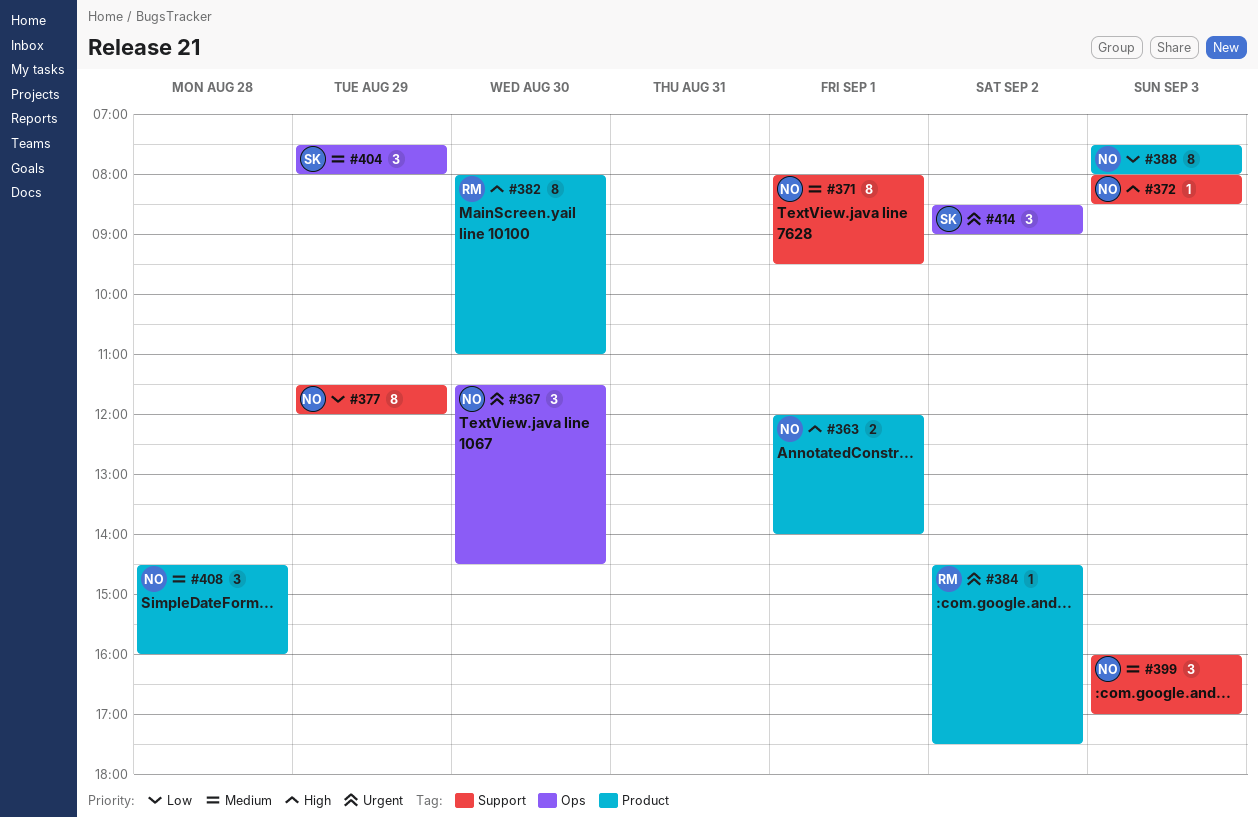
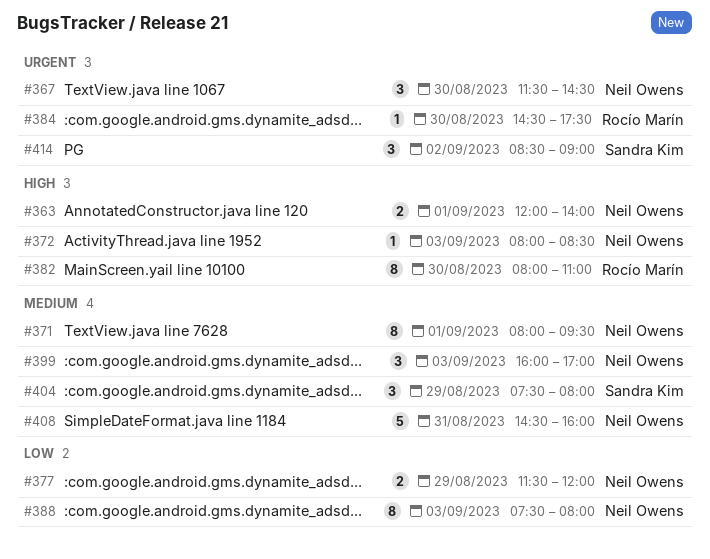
#377, estimate: 8 -> 2
#384, day: Sep 2 -> Aug 30
#408, estimate: 3 -> 5
#408, day: Aug 28 -> Aug 31

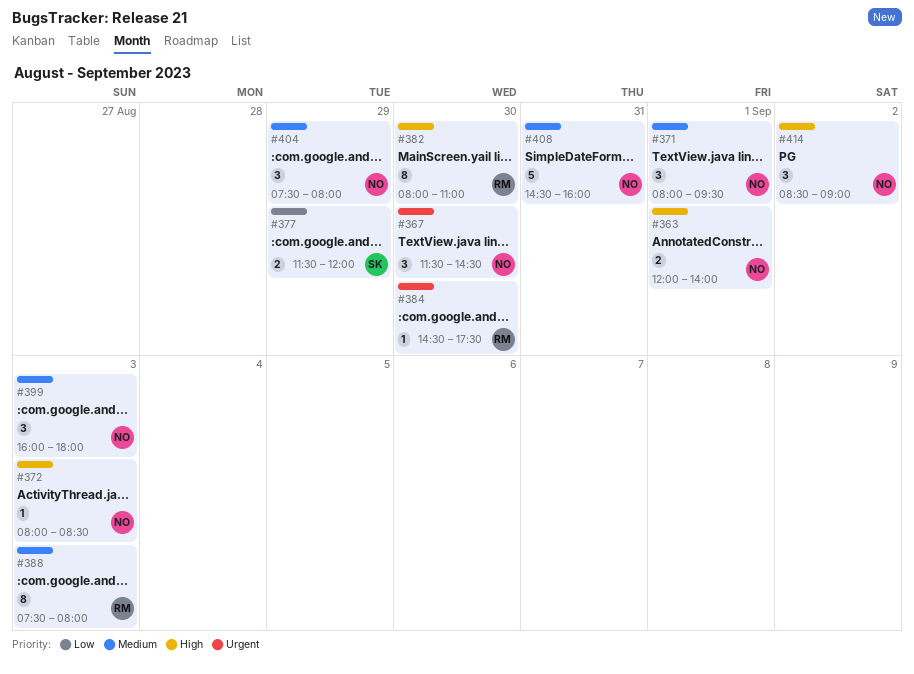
#371, estimate: 8 -> 3
#377, owner: Neil Owens -> Sandra Kim
#388, owner: Neil Owens -> Rocío Marín
#388, priority: Low -> Medium
#399, ends: 17:00 -> 18:00
#404, owner: Sandra Kim -> Neil Owens
#414, owner: Sandra Kim -> Neil Owens
#414, priority: Urgent -> High

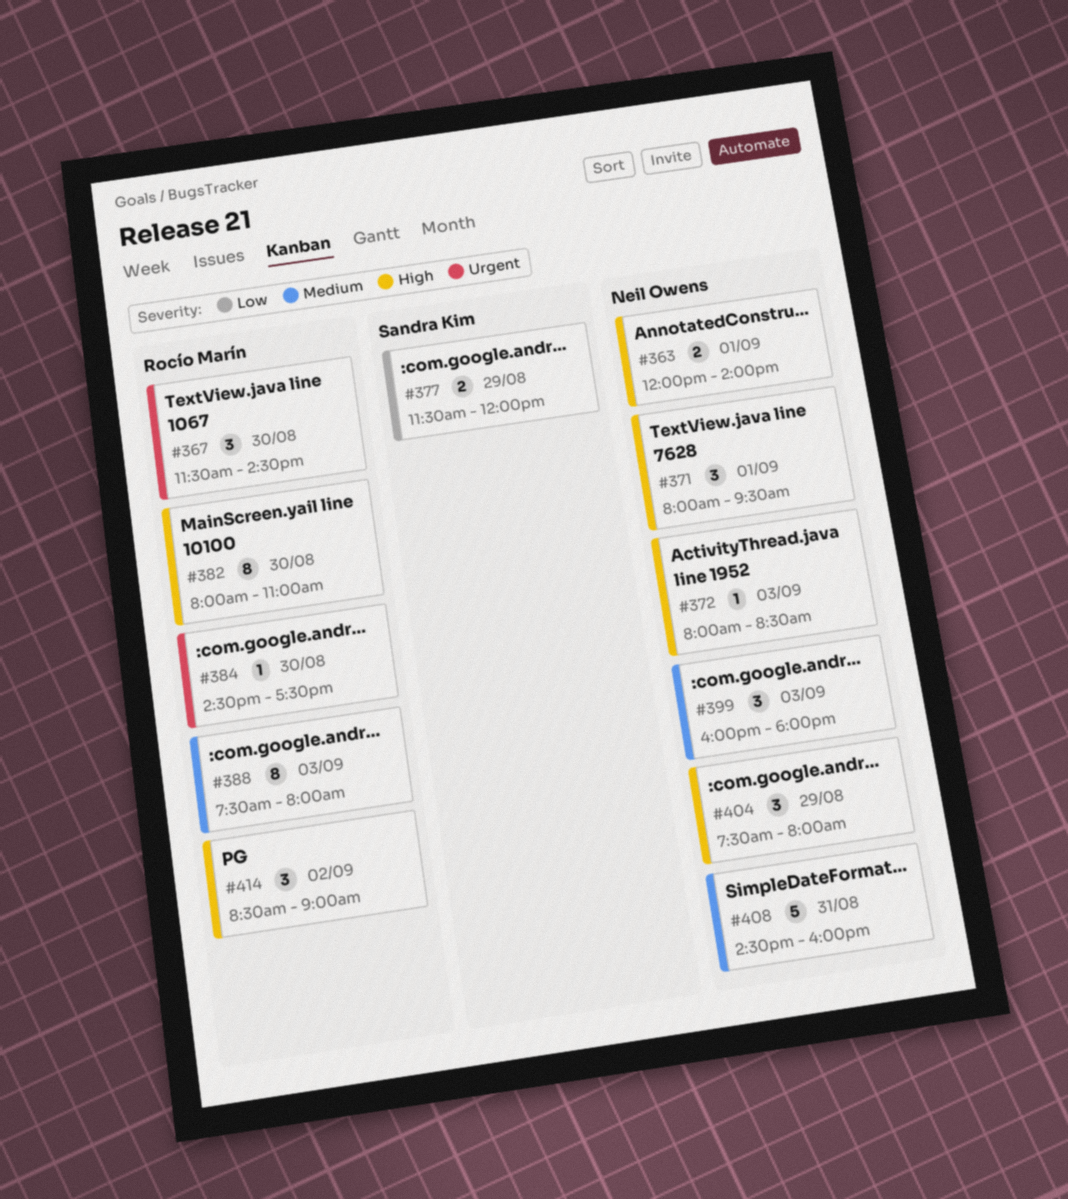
#367, owner: Neil Owens -> Rocío Marín
#371, priority: Medium -> High
#404, priority: Medium -> High
#414, owner: Neil Owens -> Rocío Marín

